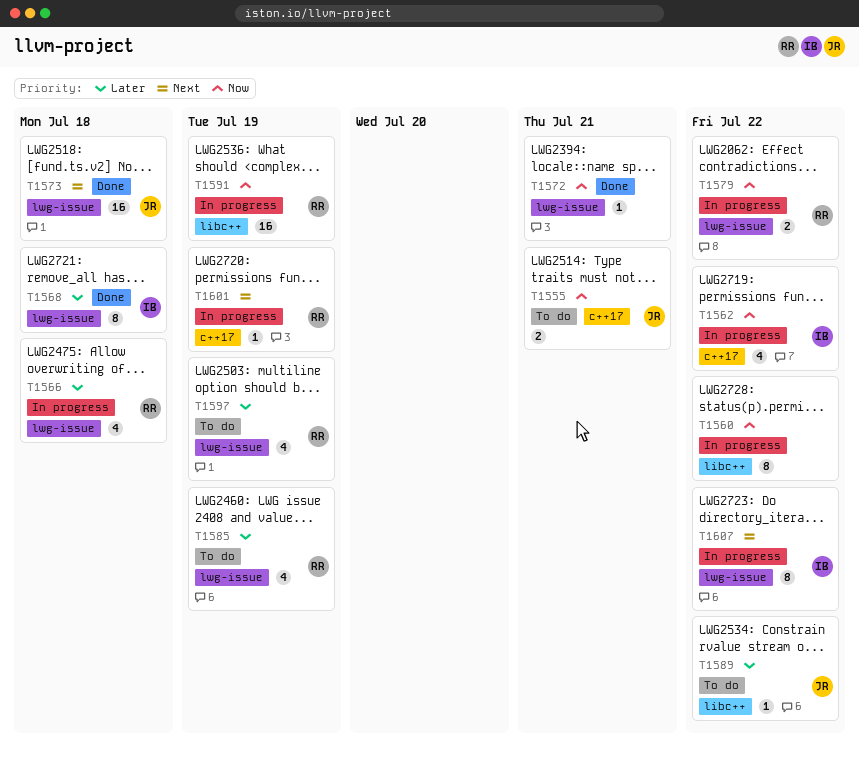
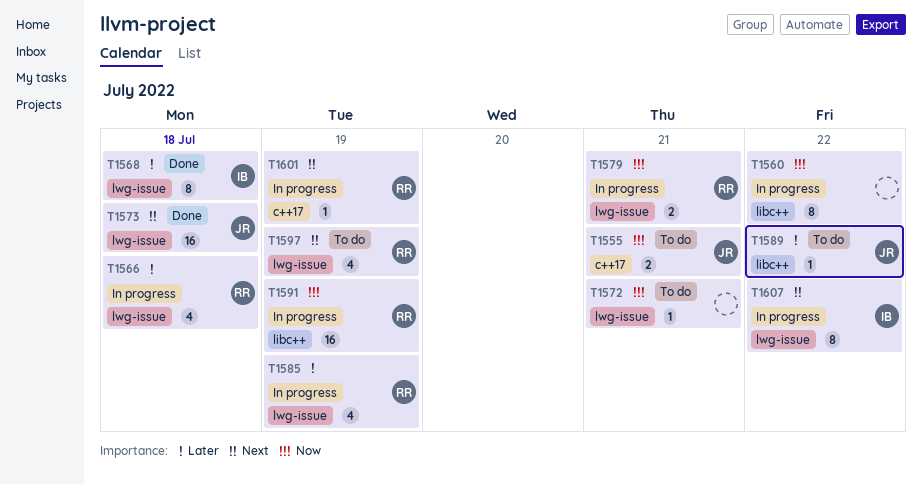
T1562: present -> none
T1572, status: Done -> To do
T1579, due: Jul 22 -> Jul 21
T1585, status: To do -> In progress
T1597, priority: Later -> Next

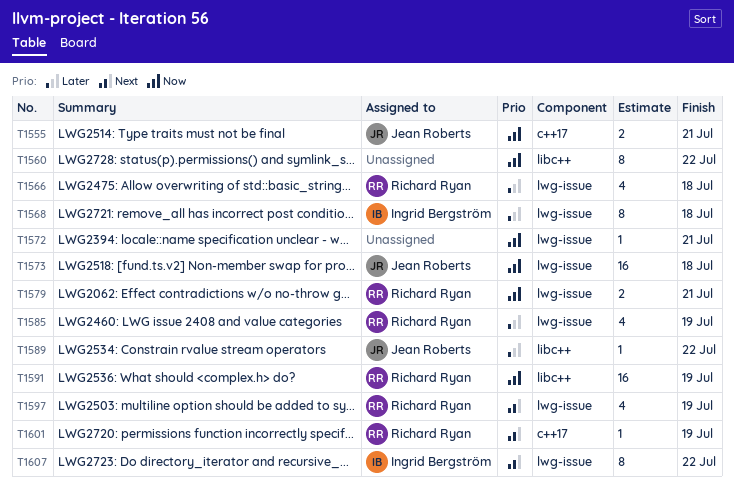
T1573, priority: Next -> Now

